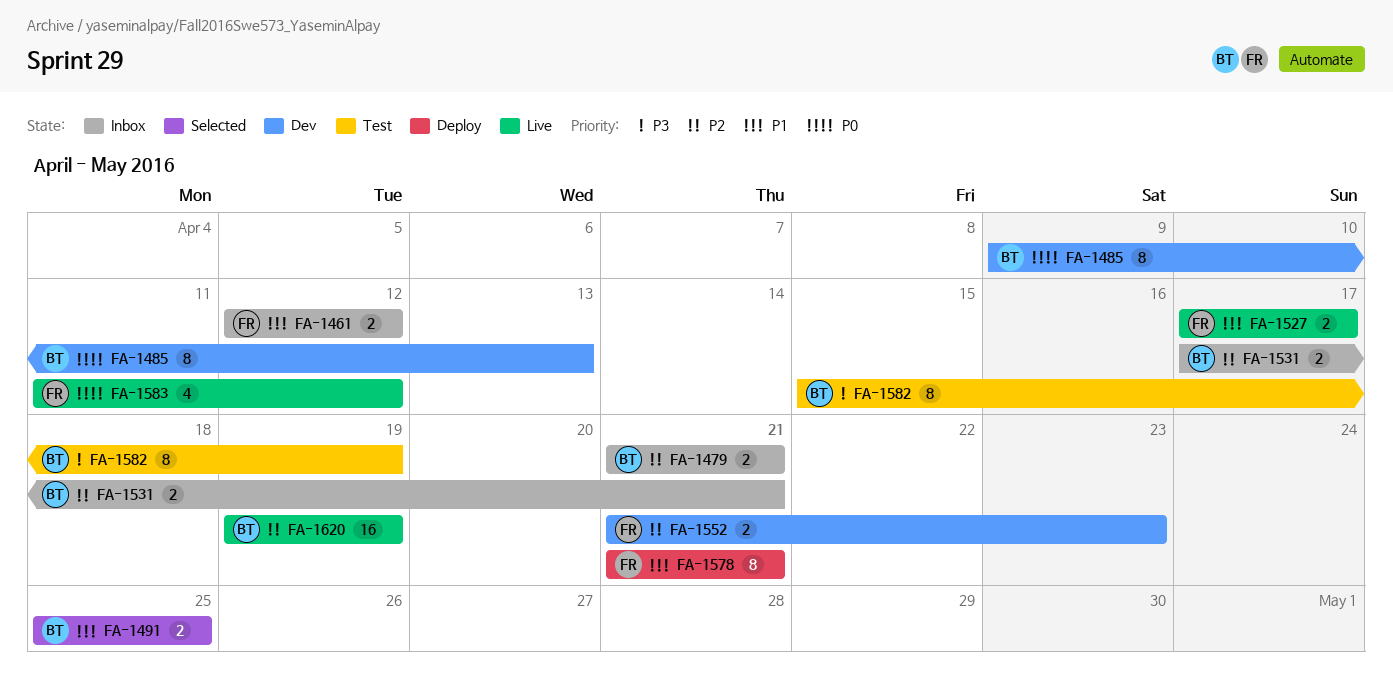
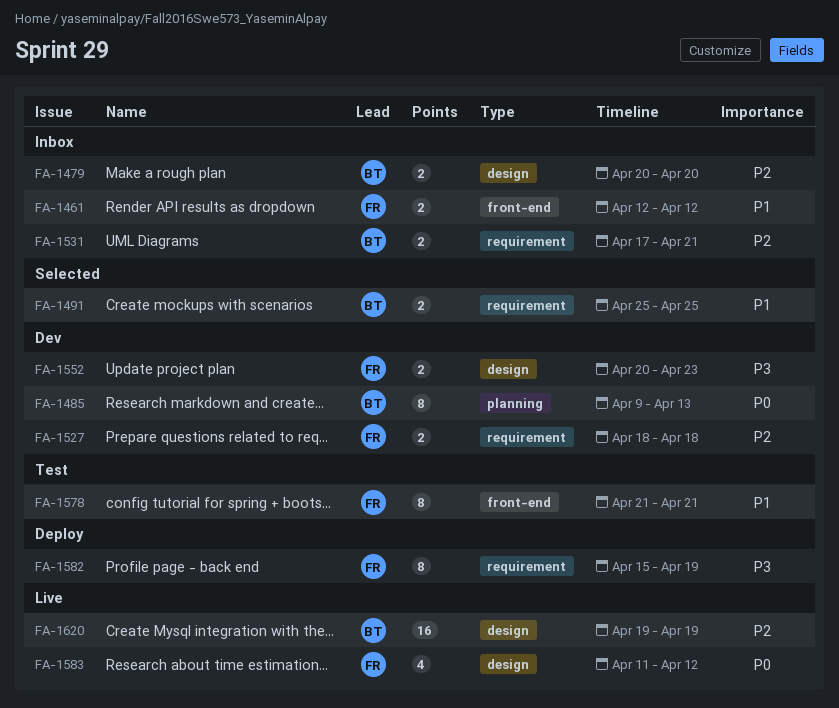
FA-1479, start: Apr 21 -> Apr 20
FA-1479, due: Apr 21 -> Apr 20
FA-1527, status: Live -> Dev
FA-1527, priority: P1 -> P2
FA-1527, start: Apr 17 -> Apr 18
FA-1527, due: Apr 17 -> Apr 18
FA-1552, priority: P2 -> P3
FA-1552, start: Apr 21 -> Apr 20
FA-1578, status: Deploy -> Test
FA-1582, status: Test -> Deploy
FA-1582, owner: BT -> FR

